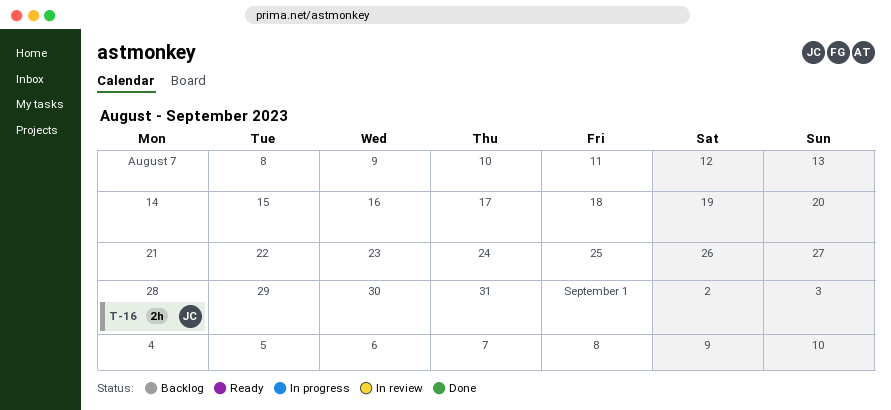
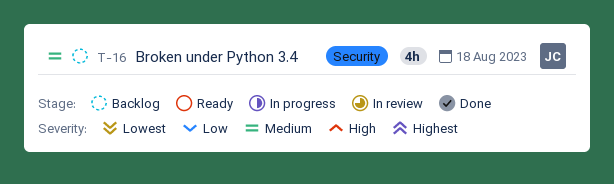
T-16, estimate: 2h -> 4h
T-16, due: Aug 28 -> Aug 18

